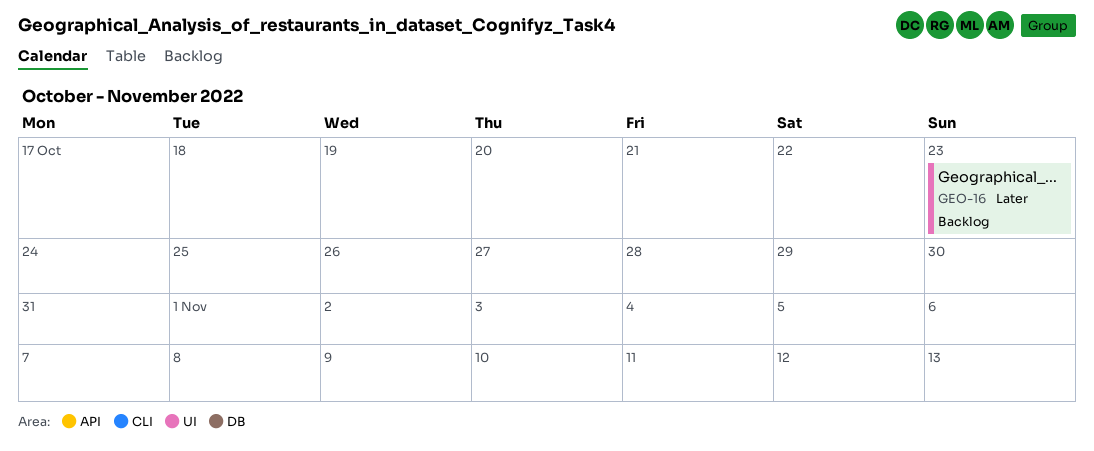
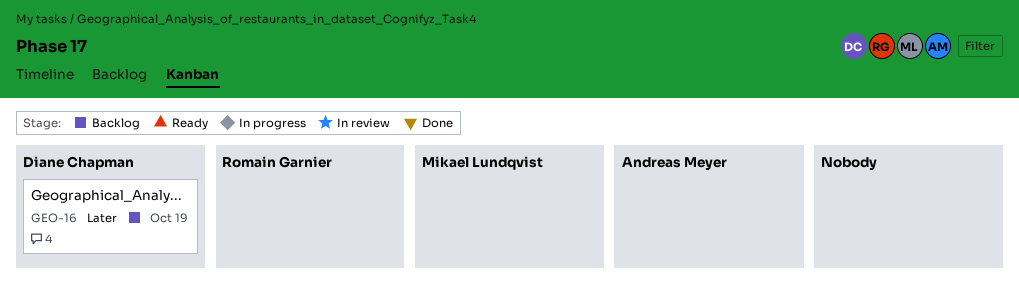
GEO-16, due: Oct 23 -> Oct 19

